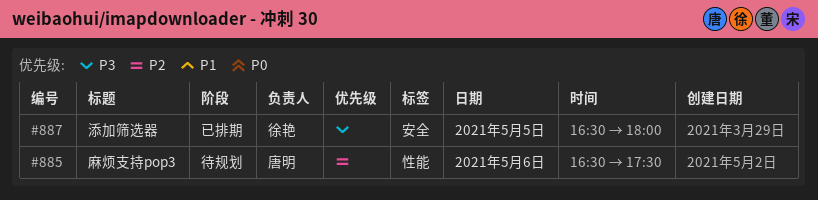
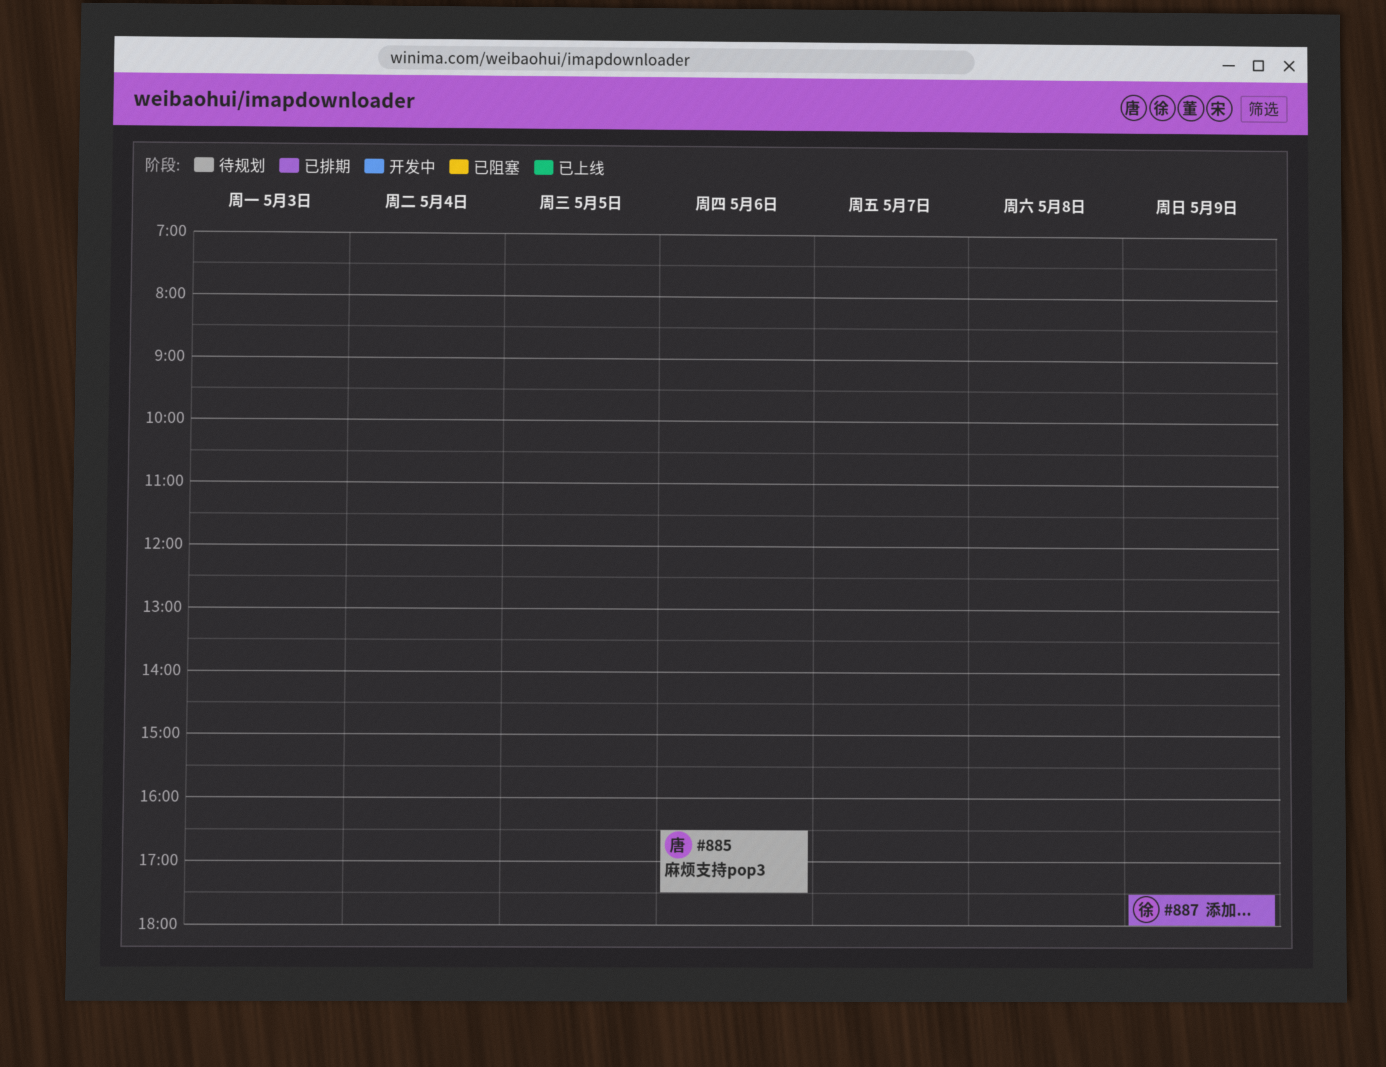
#887, day: May 5 -> May 9
#887, begins: 16:30 -> 17:30

